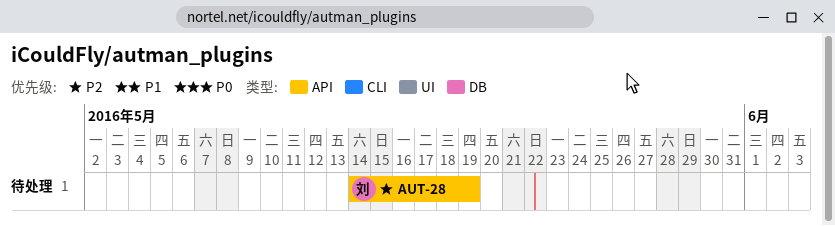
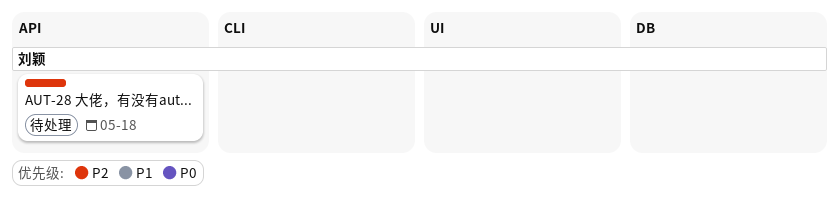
AUT-28, due: May 19 -> May 18

